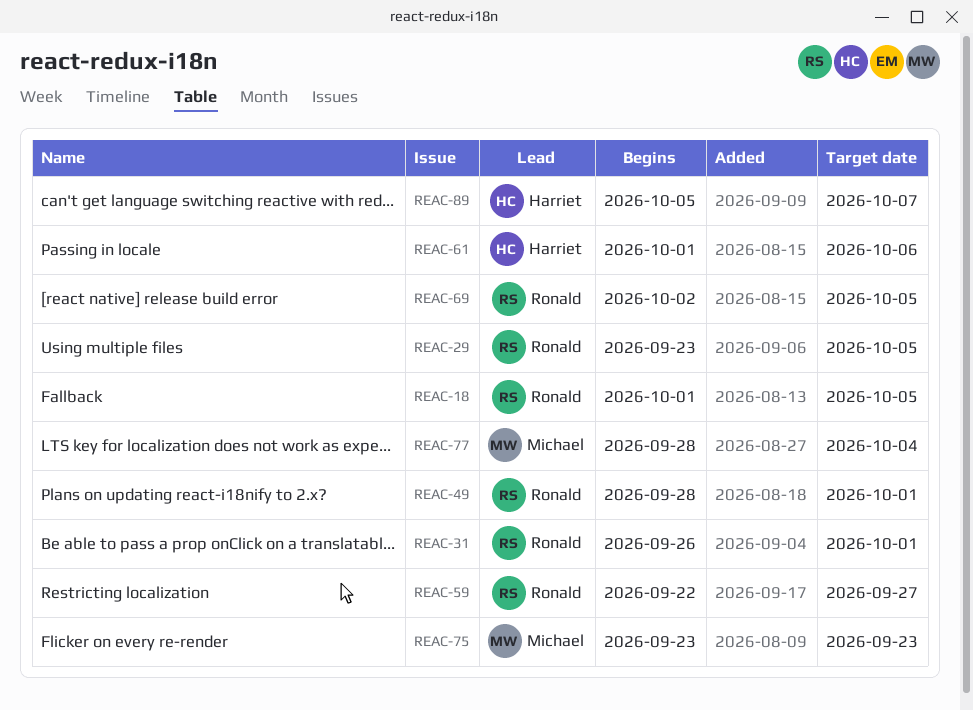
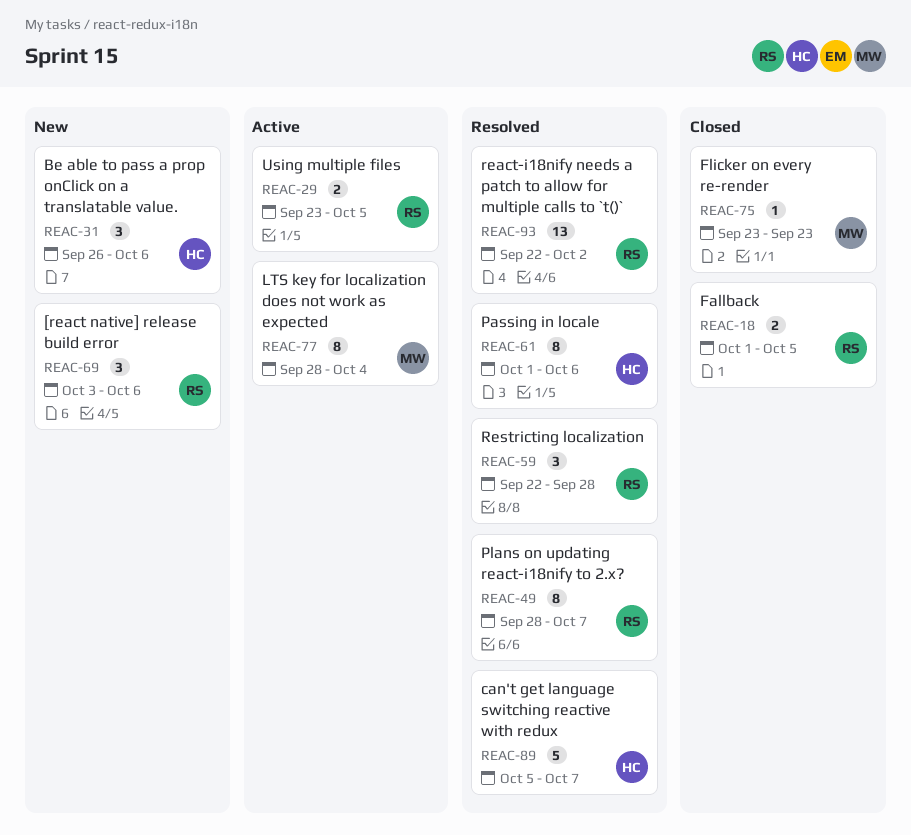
REAC-31, owner: Ronald -> Harriet
REAC-31, due: Oct 1 -> Oct 6
REAC-49, due: Oct 1 -> Oct 7
REAC-59, due: Sep 27 -> Sep 28
REAC-69, start: Oct 2 -> Oct 3
REAC-69, due: Oct 5 -> Oct 6
REAC-93: none -> present

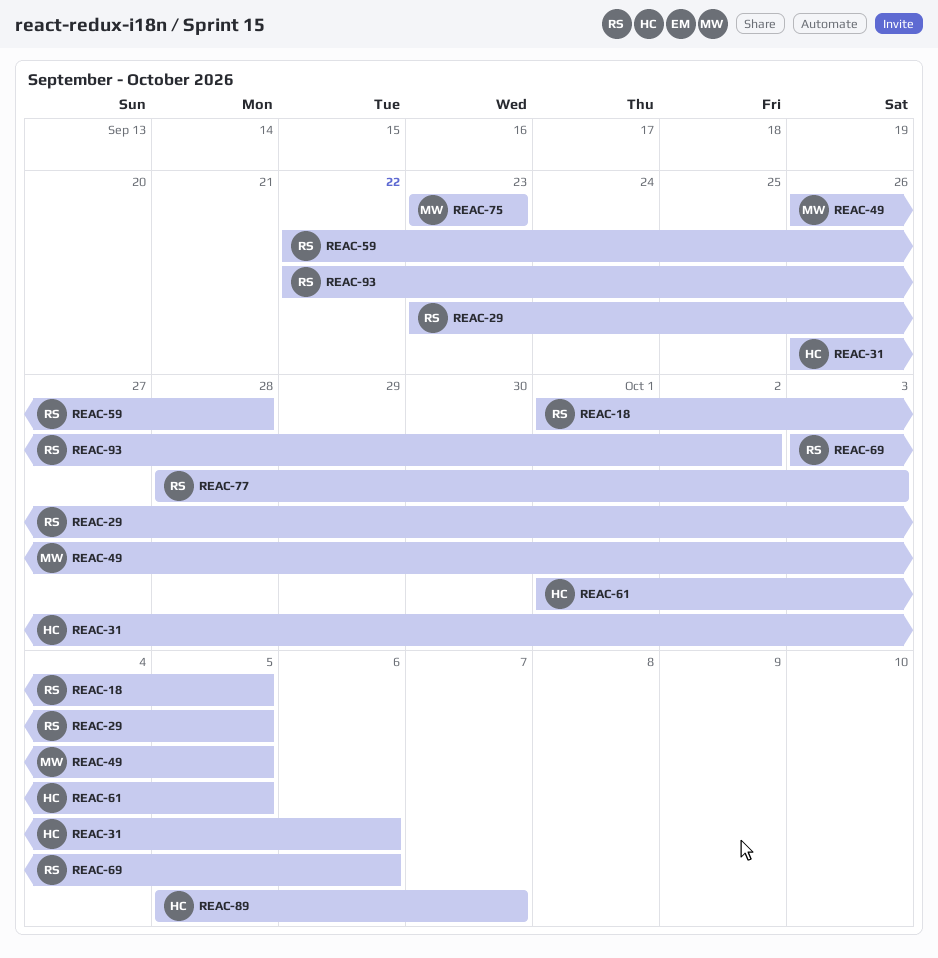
REAC-49, owner: RS -> MW
REAC-49, start: Sep 28 -> Sep 26
REAC-49, due: Oct 7 -> Oct 5
REAC-61, due: Oct 6 -> Oct 5
REAC-77, owner: MW -> RS
REAC-77, due: Oct 4 -> Oct 3

